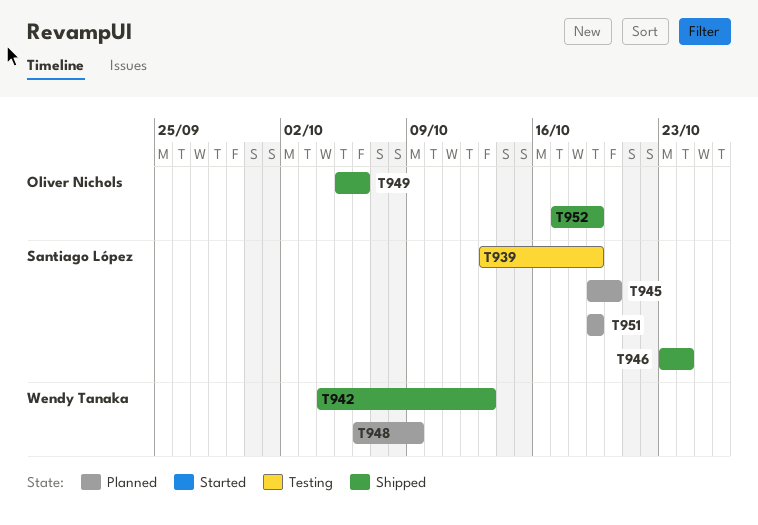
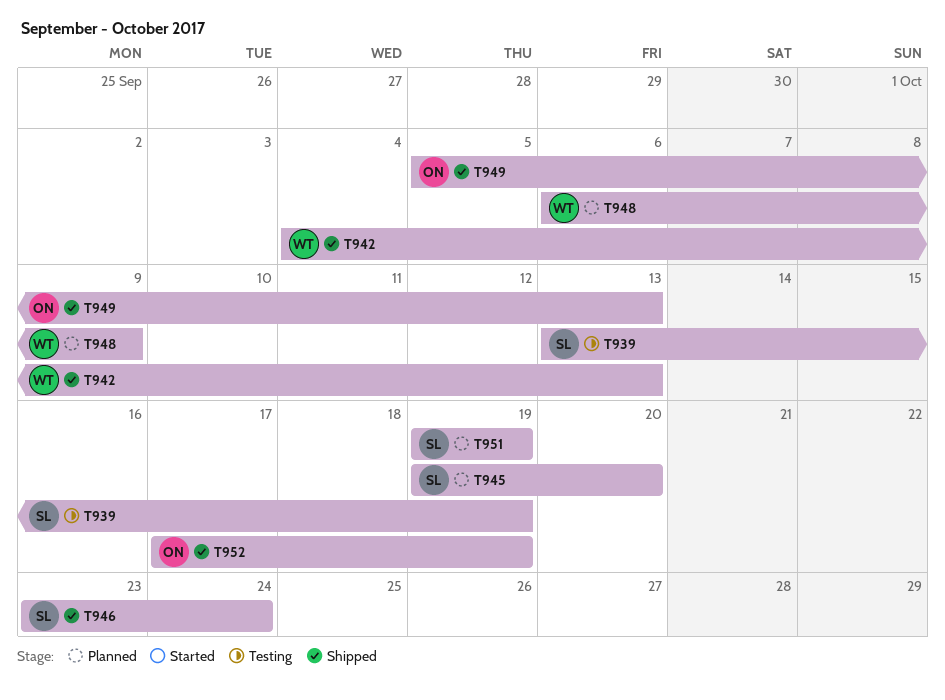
T949, due: Oct 6 -> Oct 13

